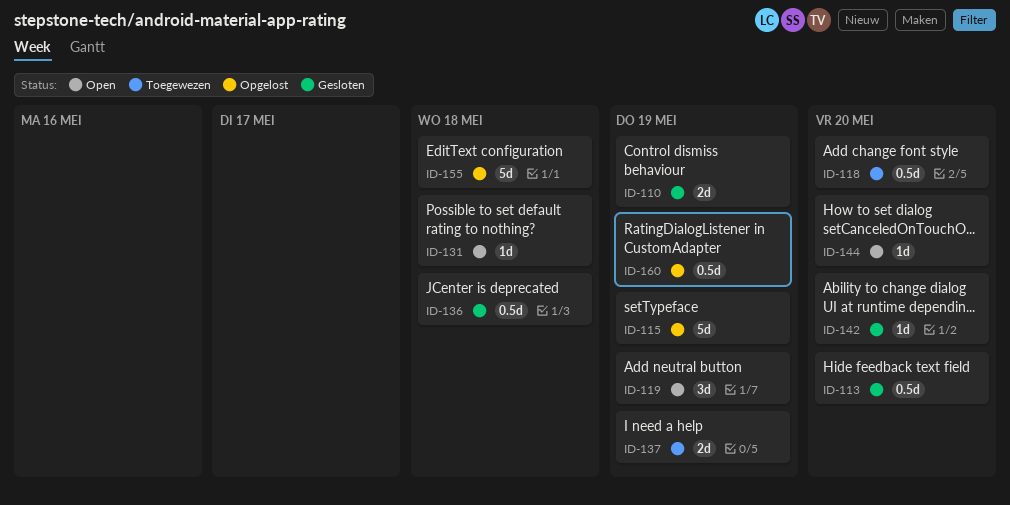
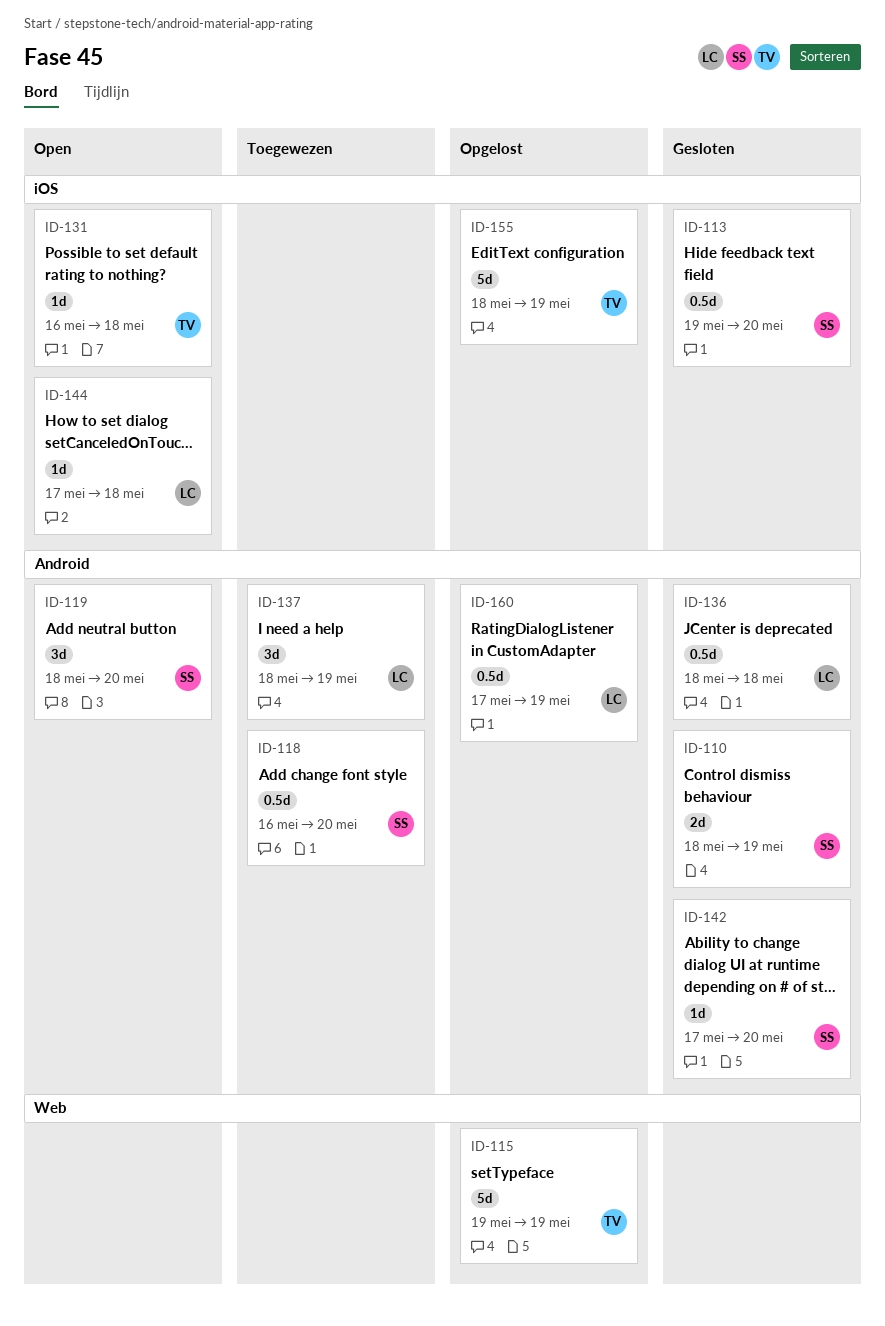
ID-119, due: May 19 -> May 20
ID-137, estimate: 2d -> 3d
ID-144, due: May 20 -> May 18
ID-155, due: May 18 -> May 19

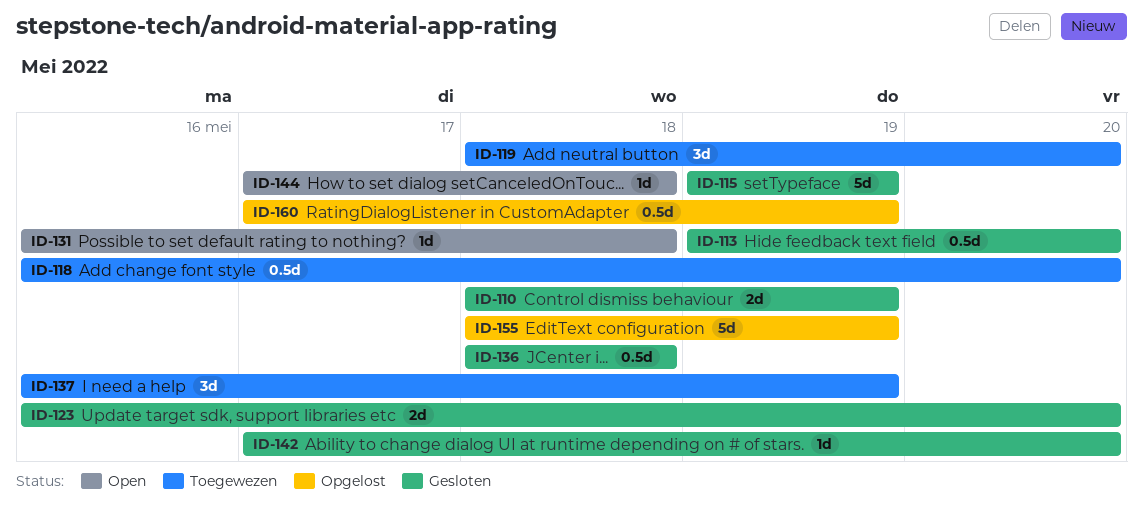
ID-115, status: Opgelost -> Gesloten
ID-119, status: Open -> Toegewezen
ID-123: none -> present
ID-137, start: May 18 -> May 16

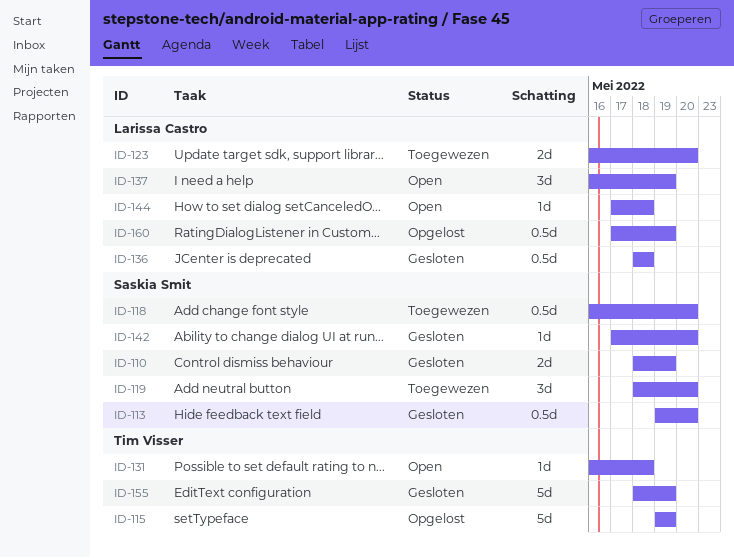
ID-115, status: Gesloten -> Opgelost
ID-123, status: Gesloten -> Toegewezen
ID-137, status: Toegewezen -> Open
ID-155, status: Opgelost -> Gesloten

